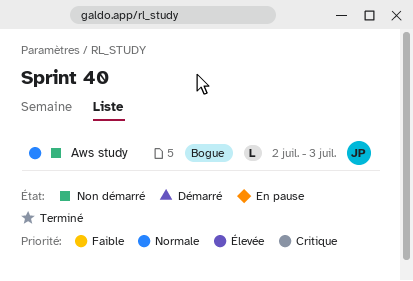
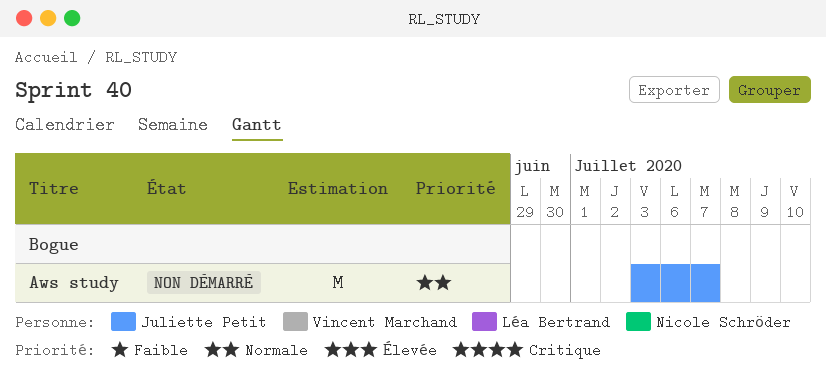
Aws study, estimate: L -> M
Aws study, start: Jul 2 -> Jul 3
Aws study, due: Jul 3 -> Jul 7

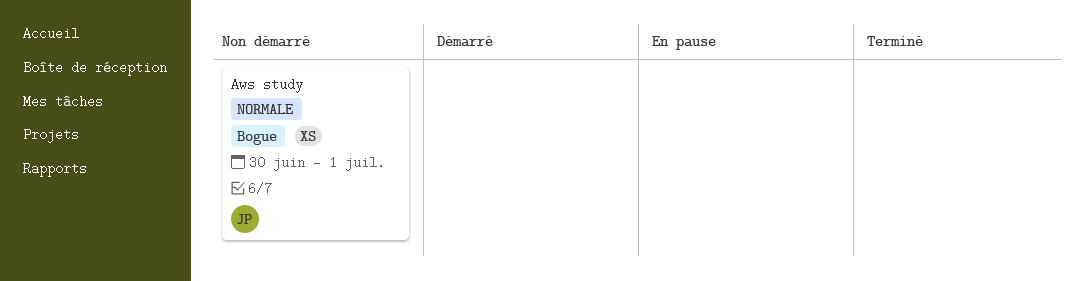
Aws study, estimate: M -> XS
Aws study, start: Jul 3 -> Jun 30
Aws study, due: Jul 7 -> Jul 1

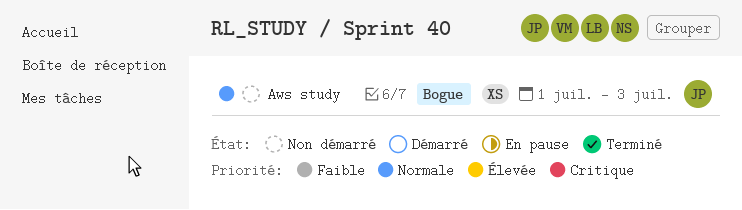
Aws study, start: Jun 30 -> Jul 1
Aws study, due: Jul 1 -> Jul 3

